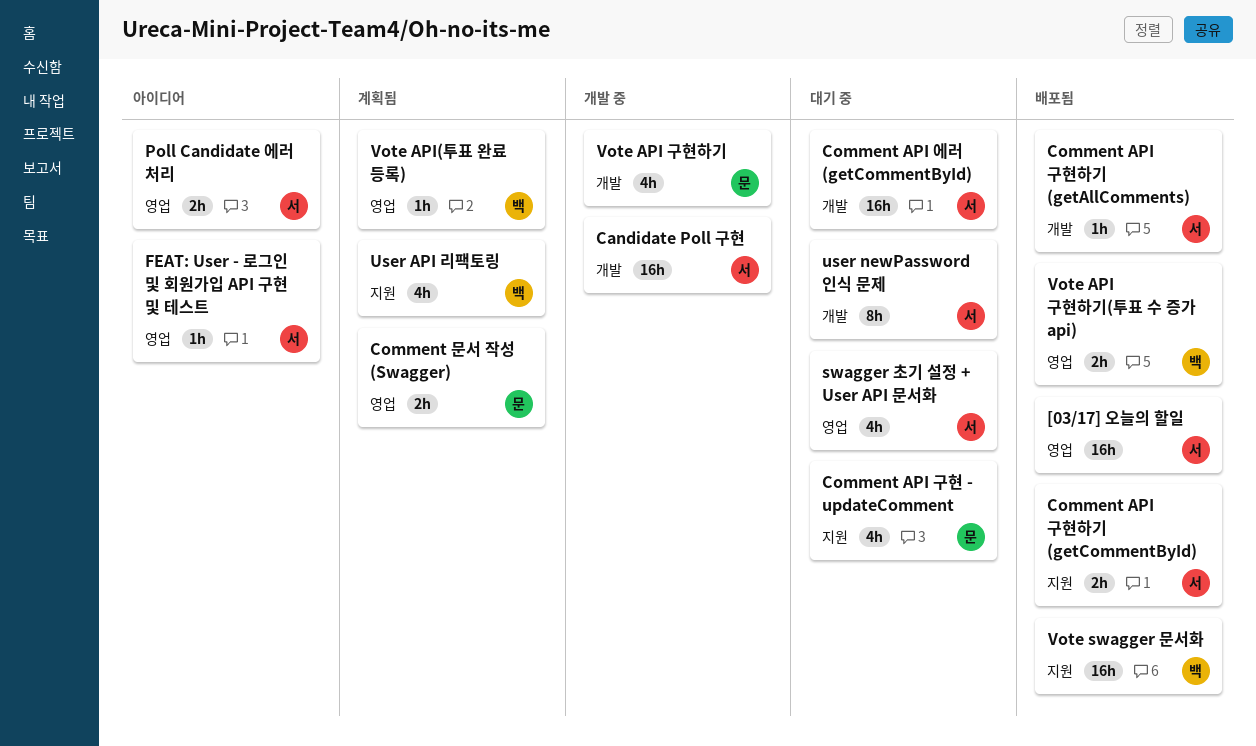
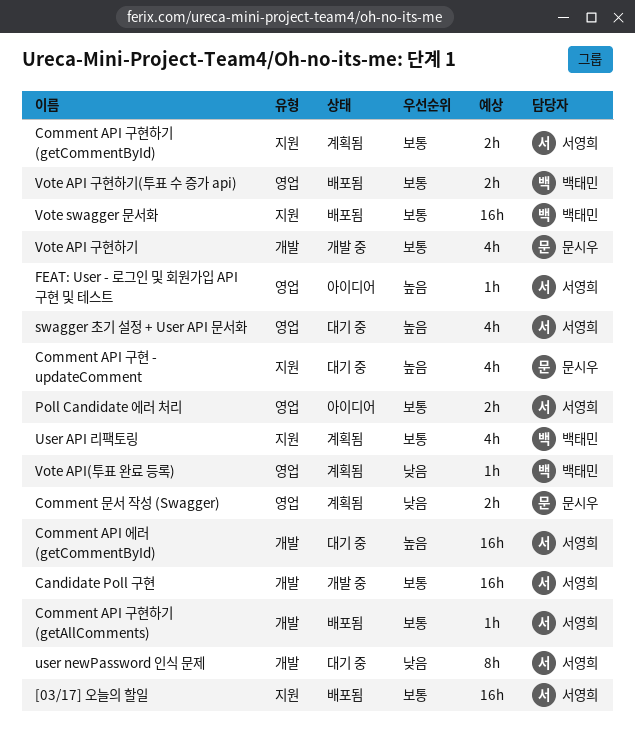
[03/17] 오늘의 할일, label: 영업 -> 지원
Comment API 구현하기 (getCommentById), status: 배포됨 -> 계획됨

